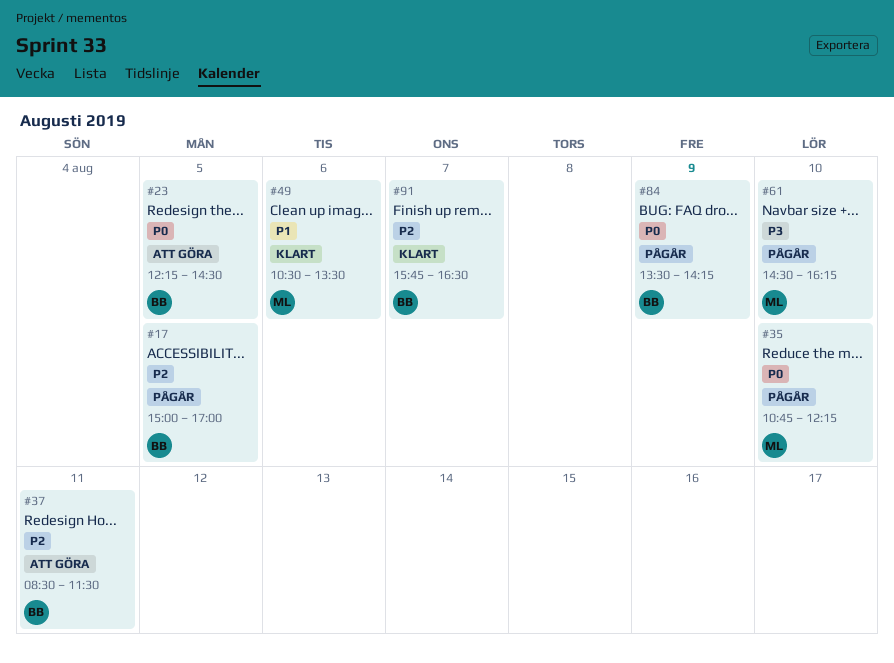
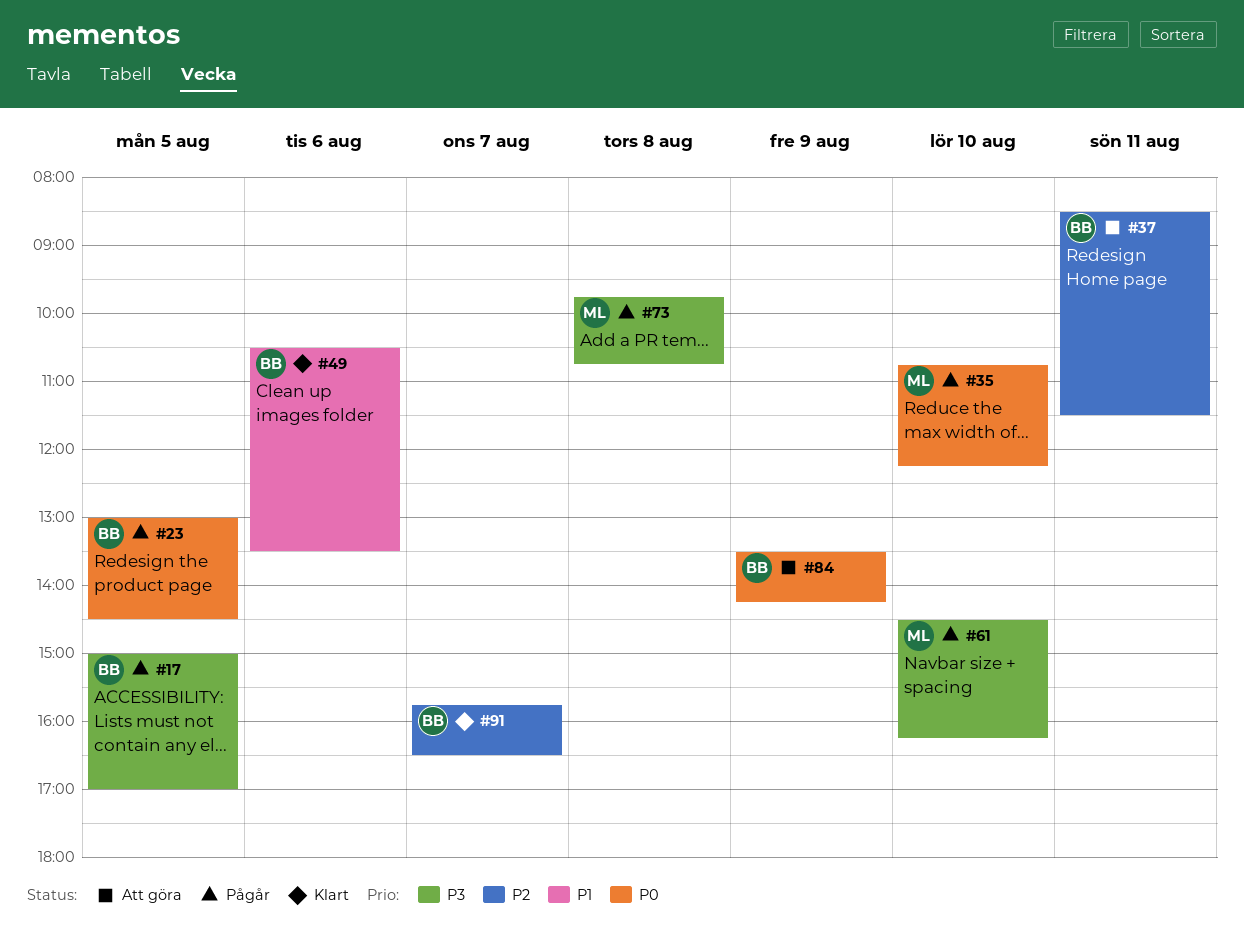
#17, priority: P2 -> P3
#23, status: Att göra -> Pågår
#23, begins: 12:15 -> 13:00
#49, owner: ML -> BB
#73: none -> present
#84, status: Pågår -> Att göra

